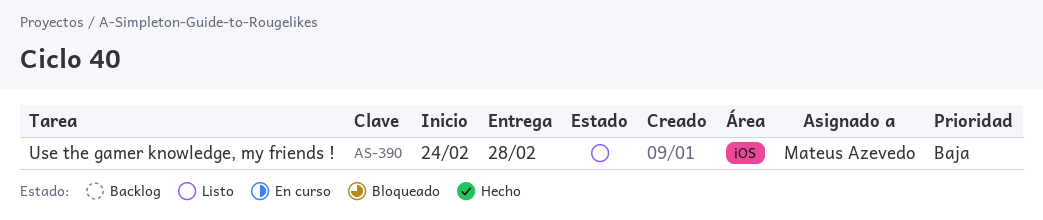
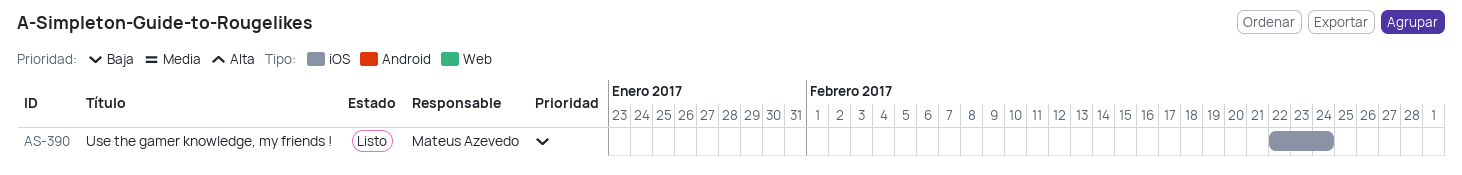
AS-390, start: Feb 24 -> Feb 22
AS-390, due: Feb 28 -> Feb 24

